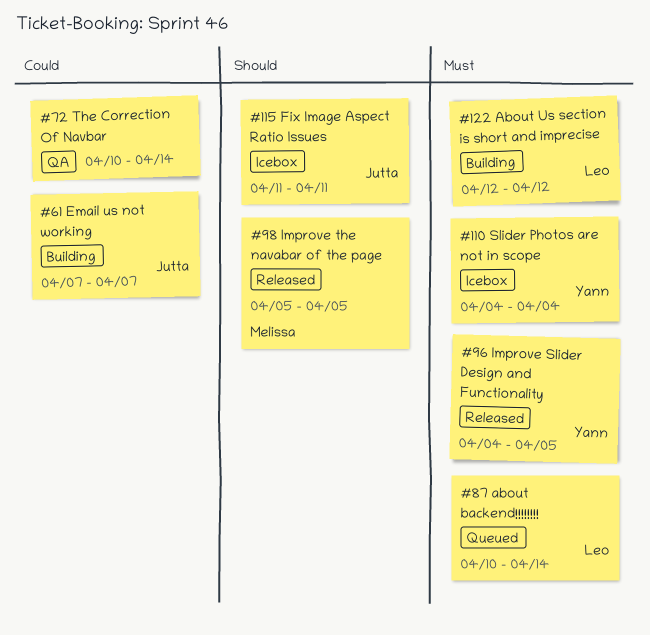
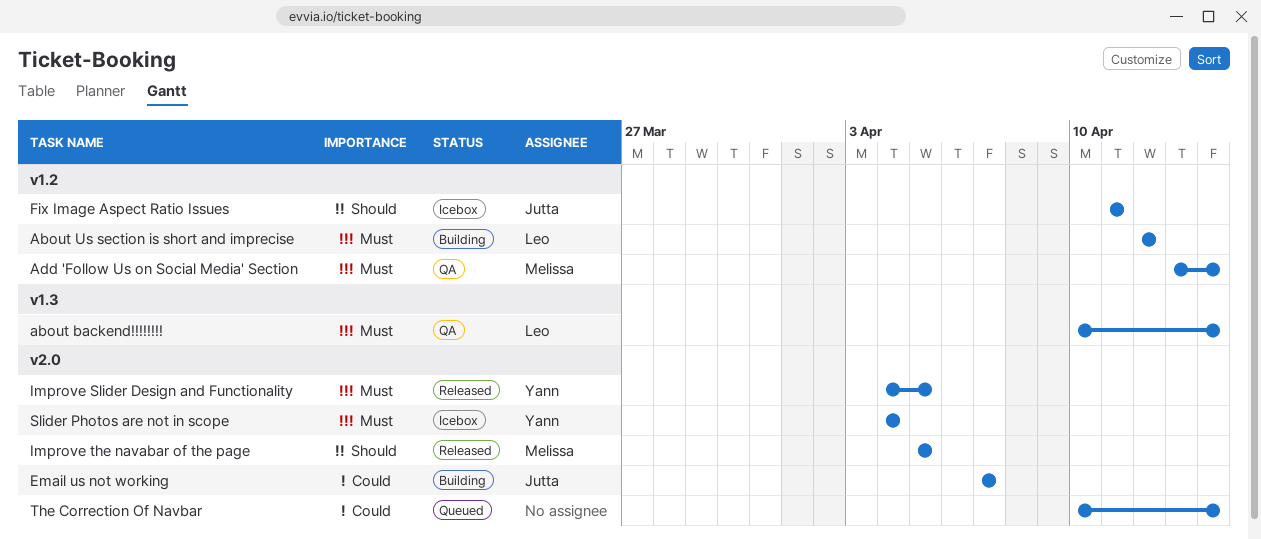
about backend!!!!!!!!, status: Queued -> QA
Add 'Follow Us on Social Media' Section: none -> present
The Correction Of Navbar, status: QA -> Queued

